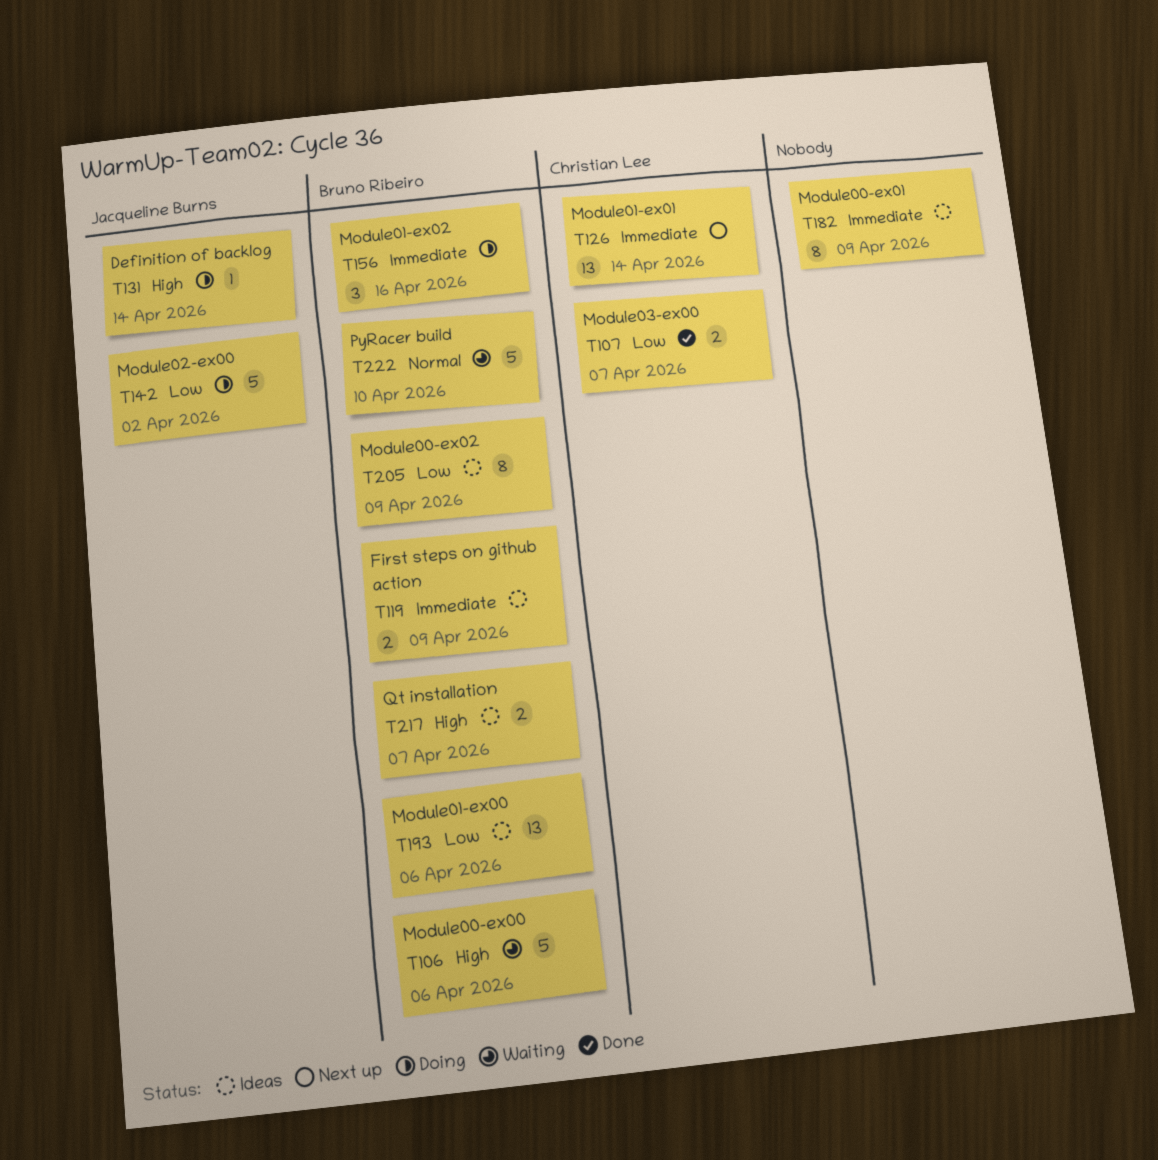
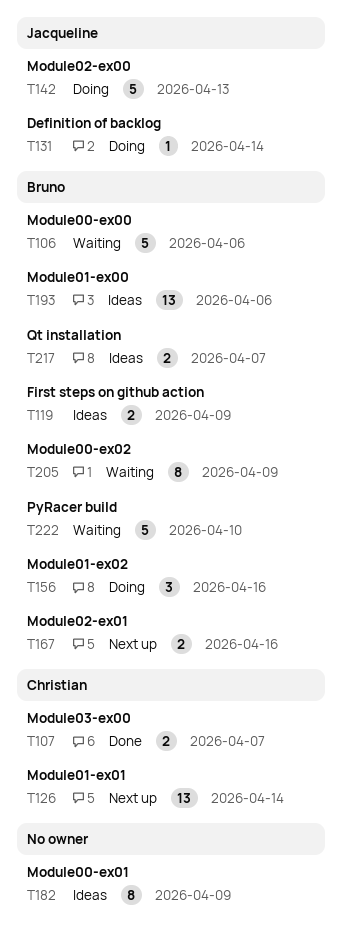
T142, due: Apr 2 -> Apr 13
T167: none -> present
T205, status: Ideas -> Waiting

